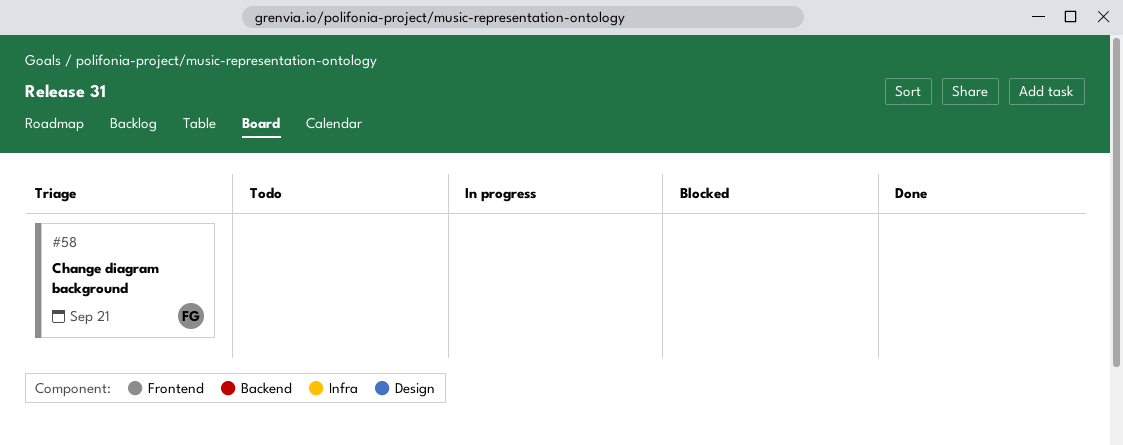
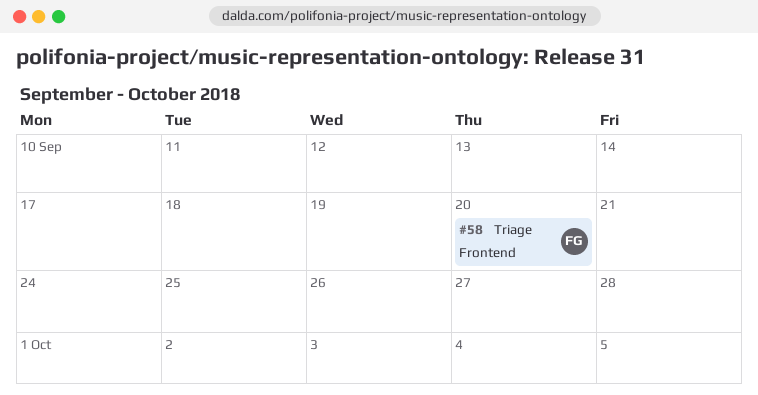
#58, due: Sep 21 -> Sep 20

